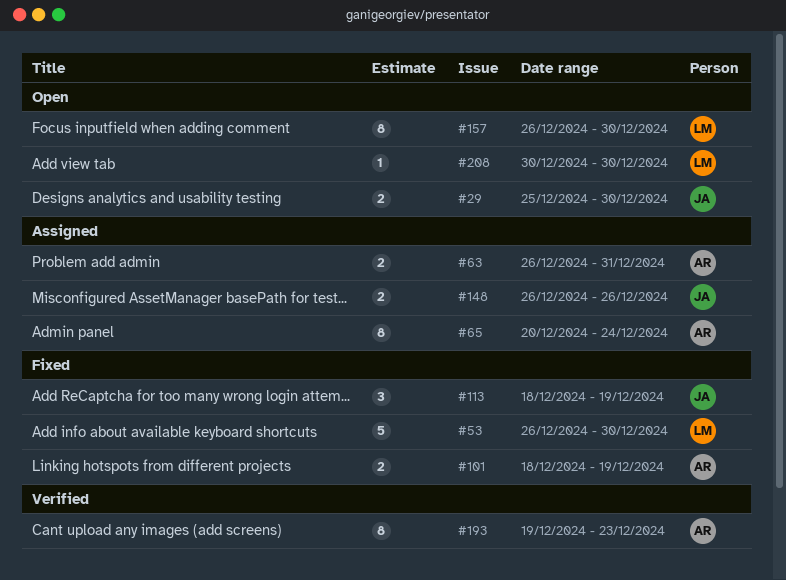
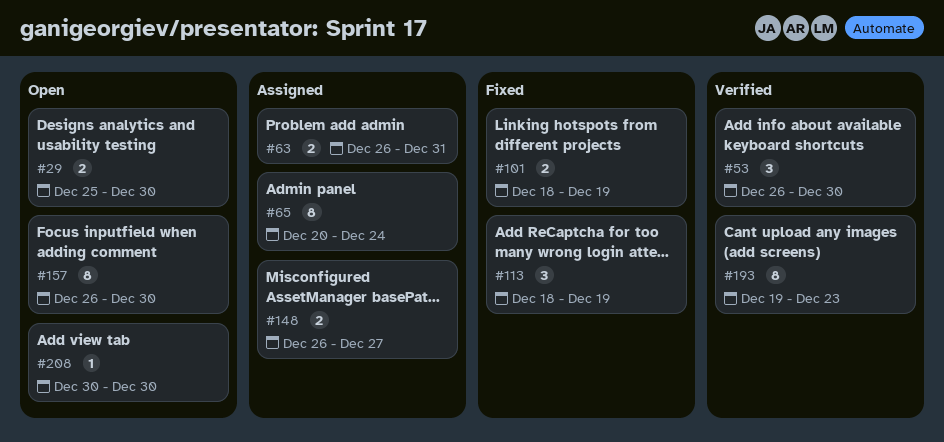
#53, status: Fixed -> Verified
#53, estimate: 5 -> 3
#148, due: Dec 26 -> Dec 27

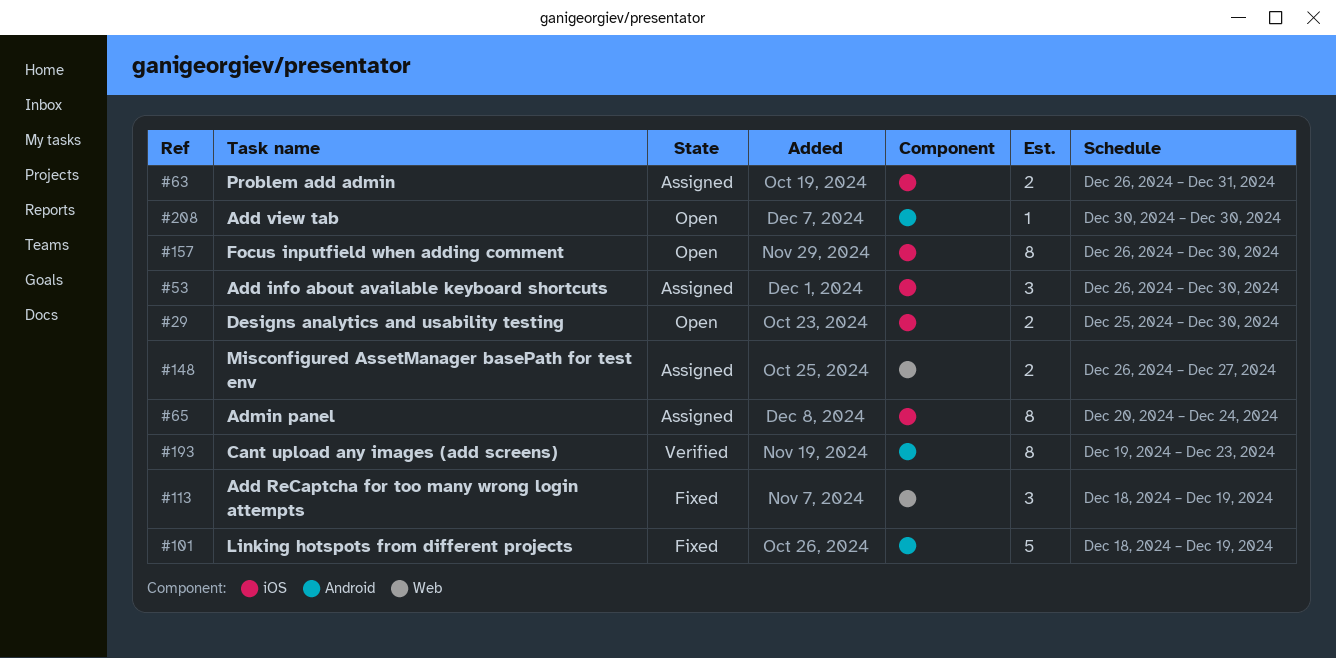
#53, status: Verified -> Assigned
#101, estimate: 2 -> 5

